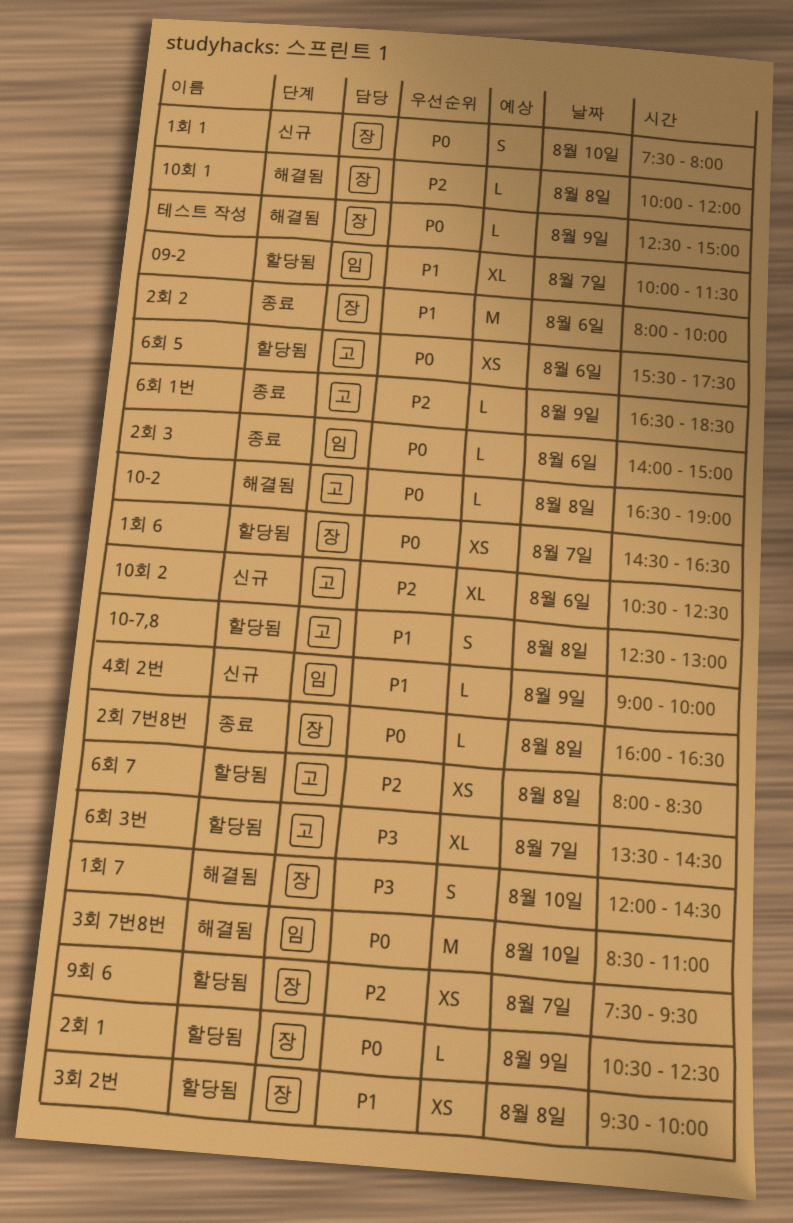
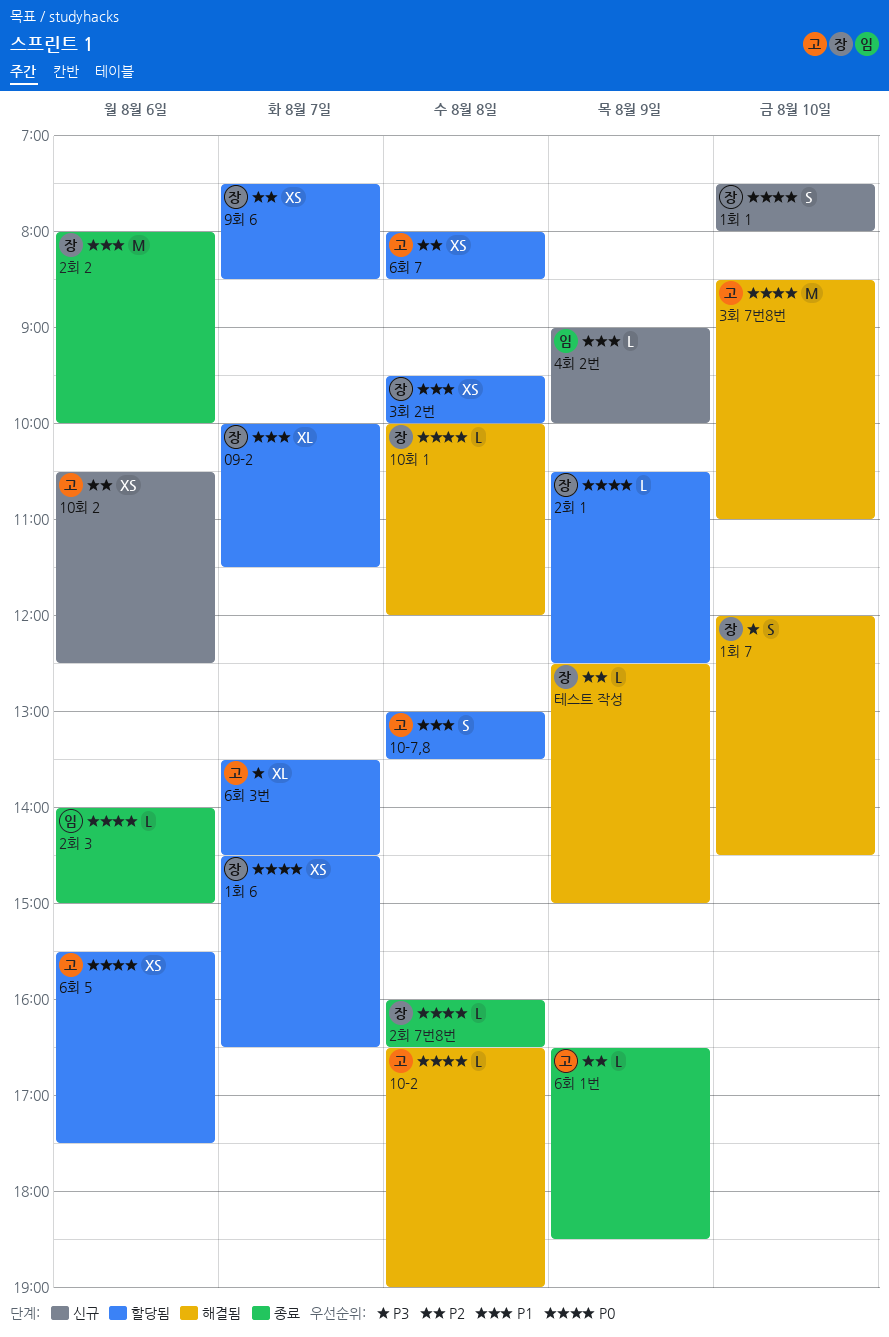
09-2, owner: 임 -> 장
10-7,8, begins: 12:30 -> 13:00
10-7,8, ends: 13:00 -> 13:30
10회 1, priority: P2 -> P0
10회 2, estimate: XL -> XS
3회 7번8번, owner: 임 -> 고
9회 6, ends: 09:30 -> 08:30
테스트 작성, priority: P0 -> P2

